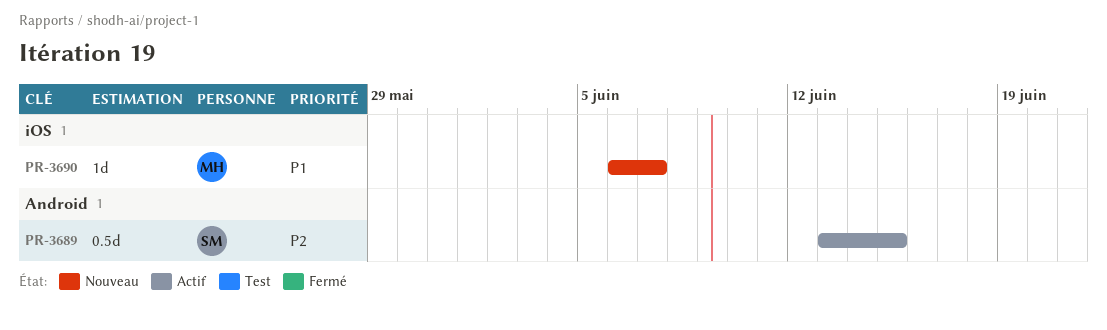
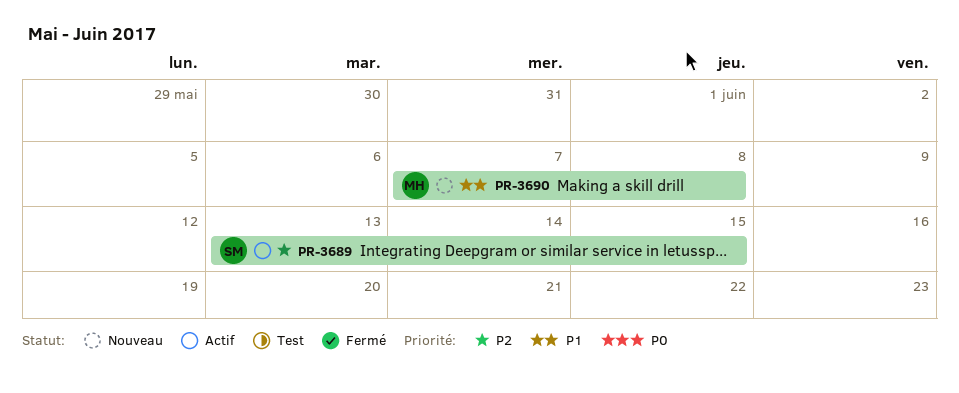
PR-3690, start: Jun 6 -> Jun 7
PR-3690, due: Jun 7 -> Jun 8

